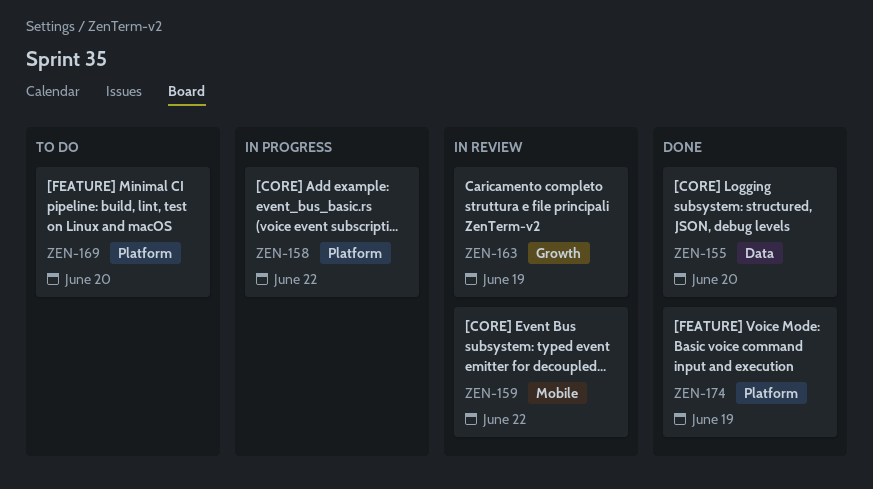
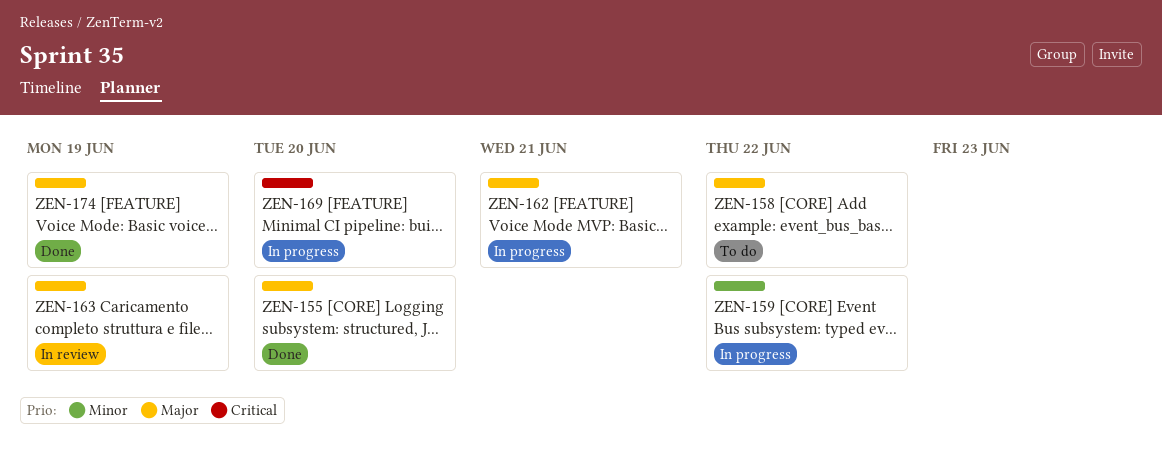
ZEN-158, status: In progress -> To do
ZEN-159, status: In review -> In progress
ZEN-162: none -> present
ZEN-169, status: To do -> In progress

